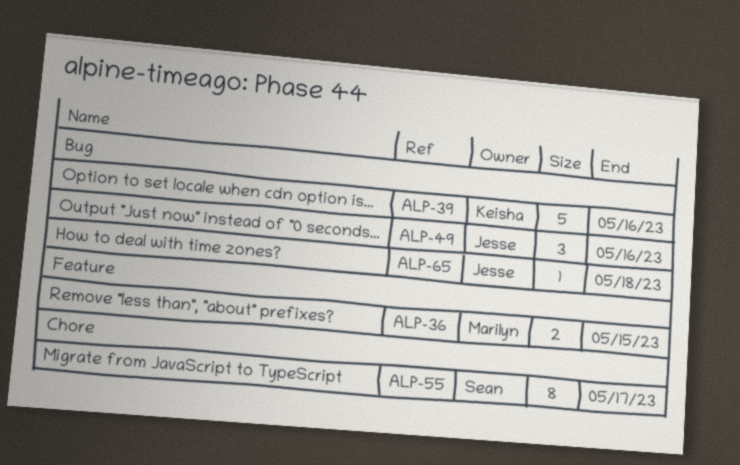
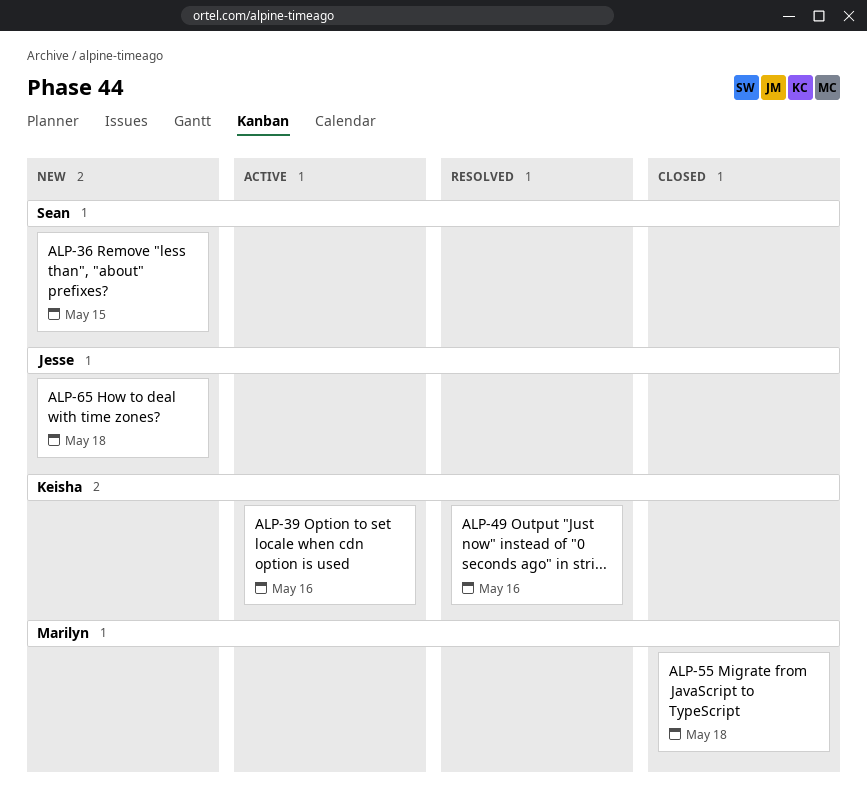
ALP-36, owner: Marilyn -> Sean
ALP-49, owner: Jesse -> Keisha
ALP-55, owner: Sean -> Marilyn
ALP-55, due: May 17 -> May 18

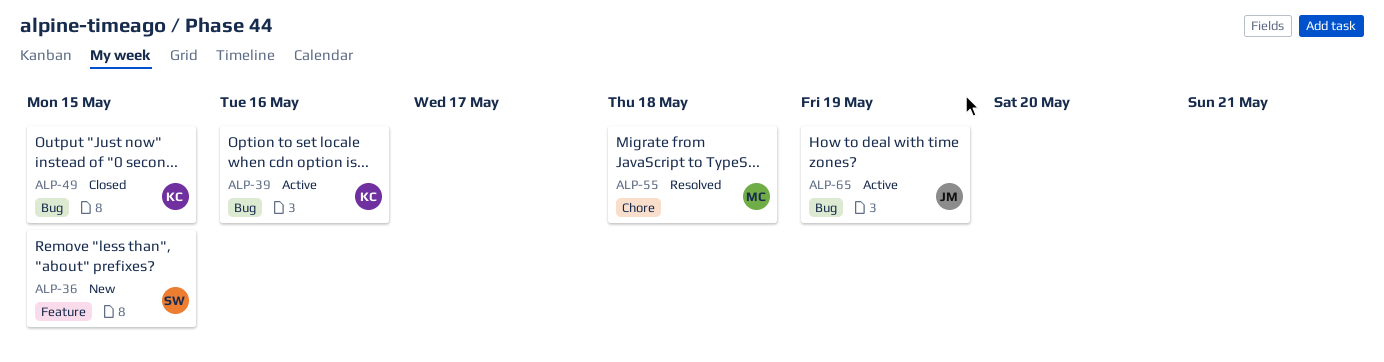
ALP-49, status: Resolved -> Closed
ALP-49, due: May 16 -> May 15
ALP-55, status: Closed -> Resolved
ALP-65, status: New -> Active
ALP-65, due: May 18 -> May 19

